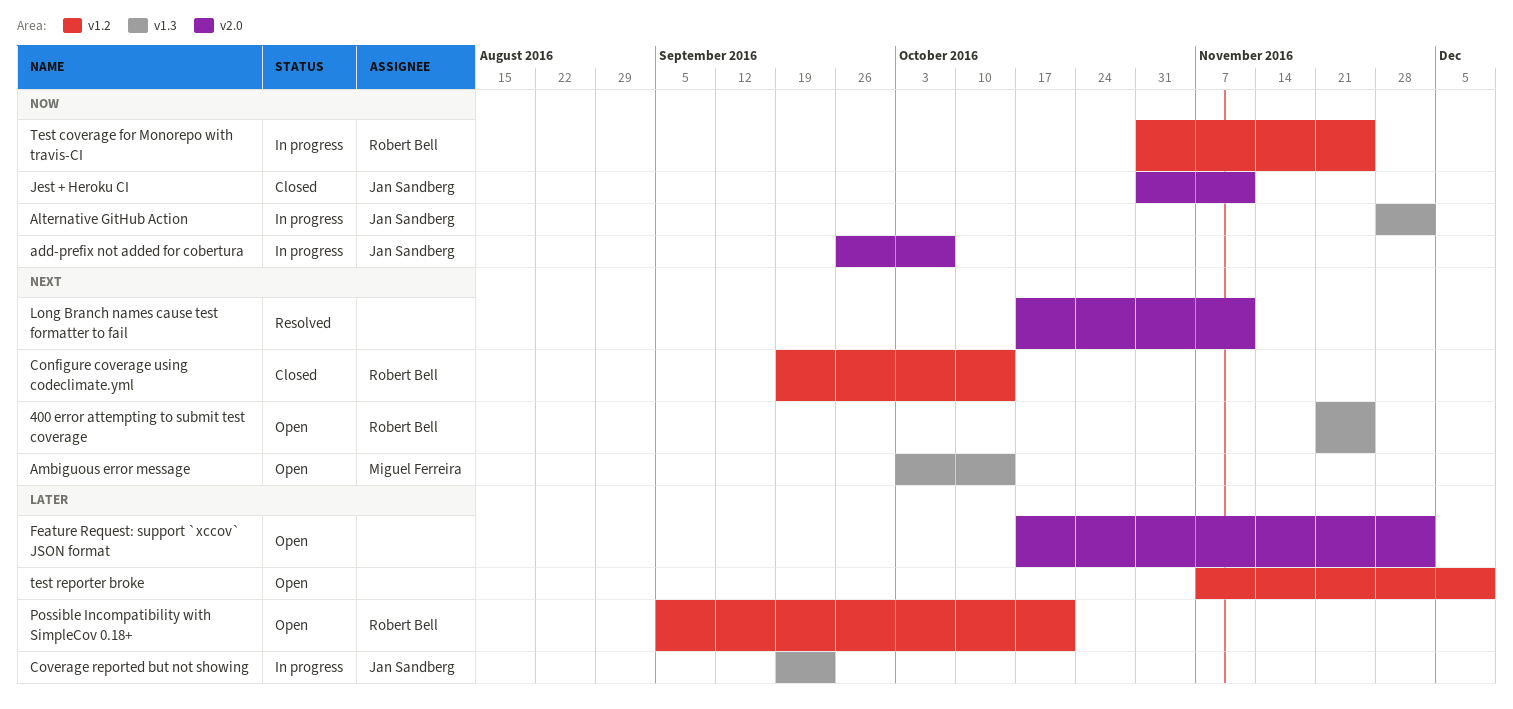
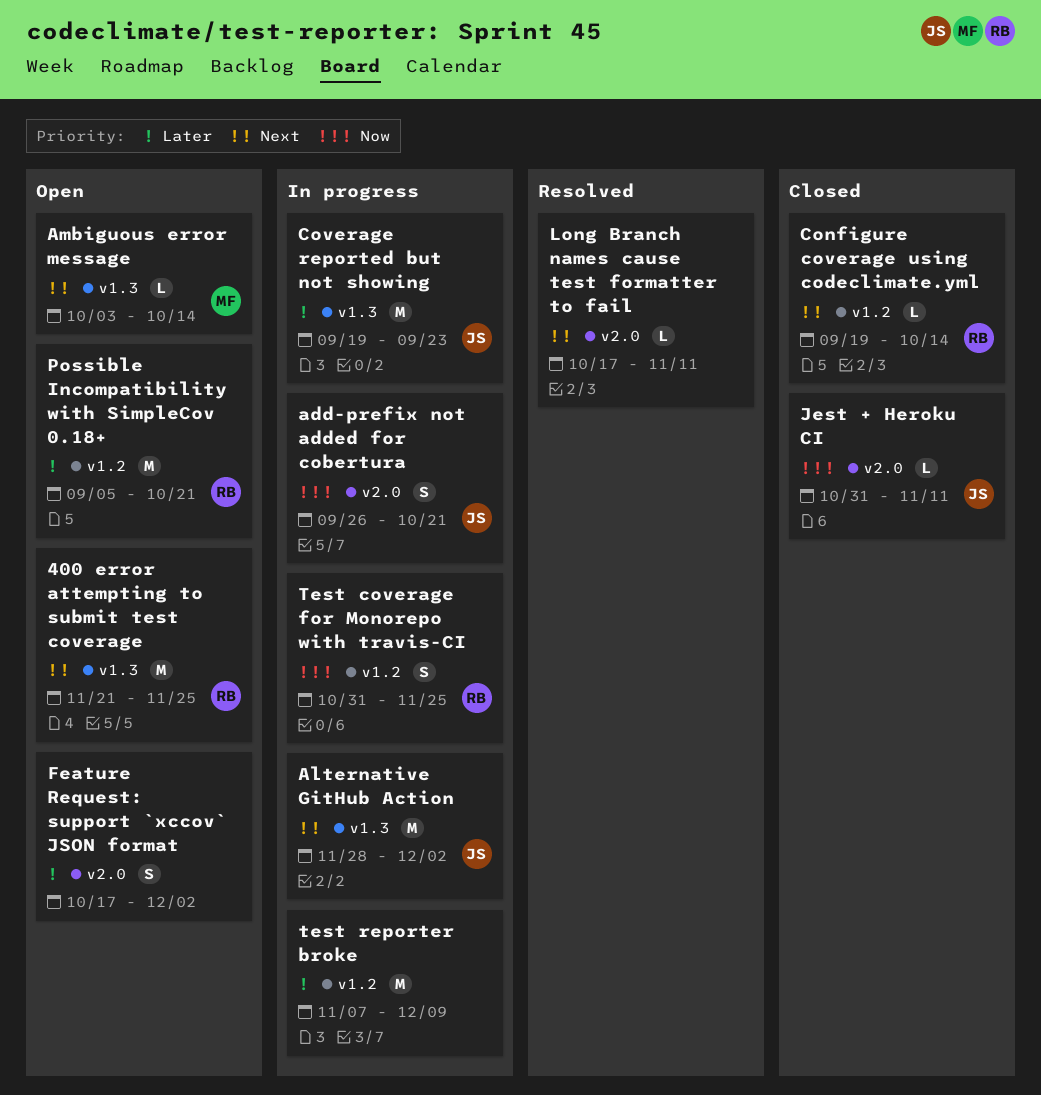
add-prefix not added for cobertura, due: Oct 7 -> Oct 21
Alternative GitHub Action, priority: Now -> Next
test reporter broke, status: Open -> In progress

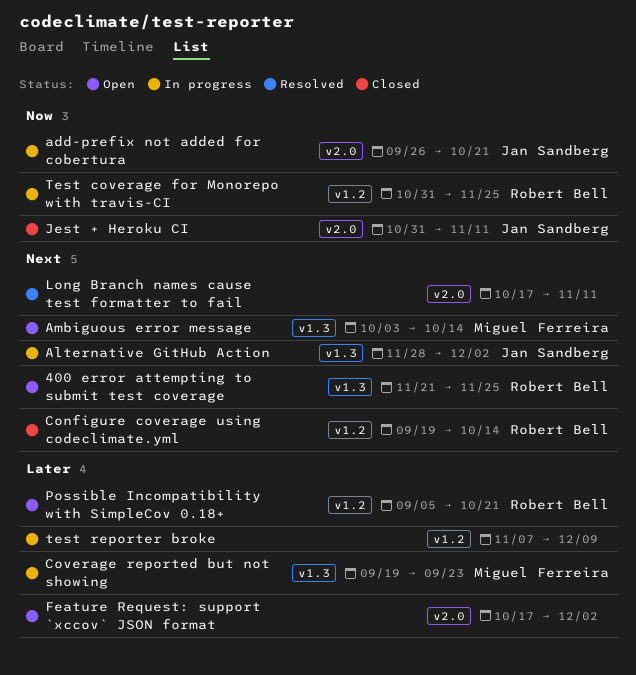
Coverage reported but not showing, owner: Jan Sandberg -> Miguel Ferreira

